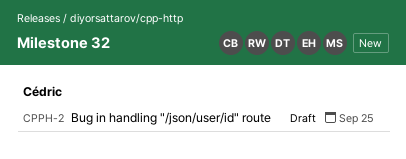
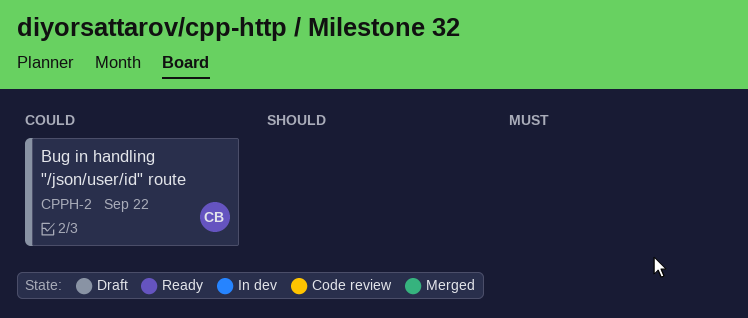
CPPH-2, due: Sep 25 -> Sep 22

